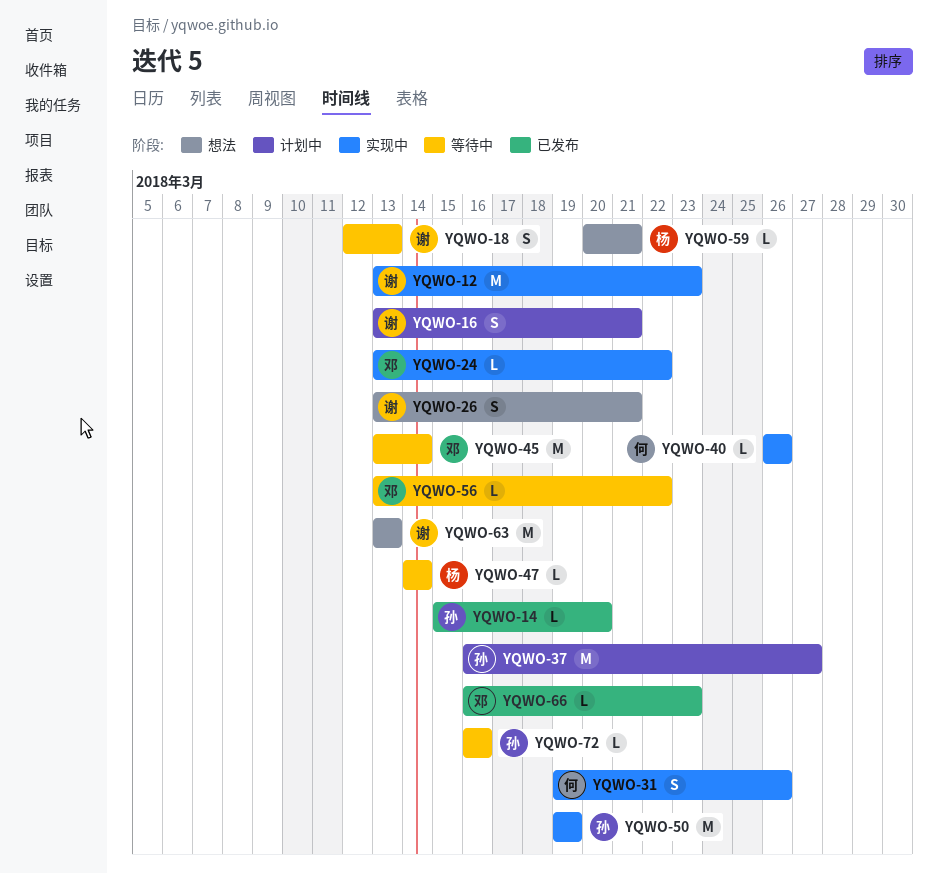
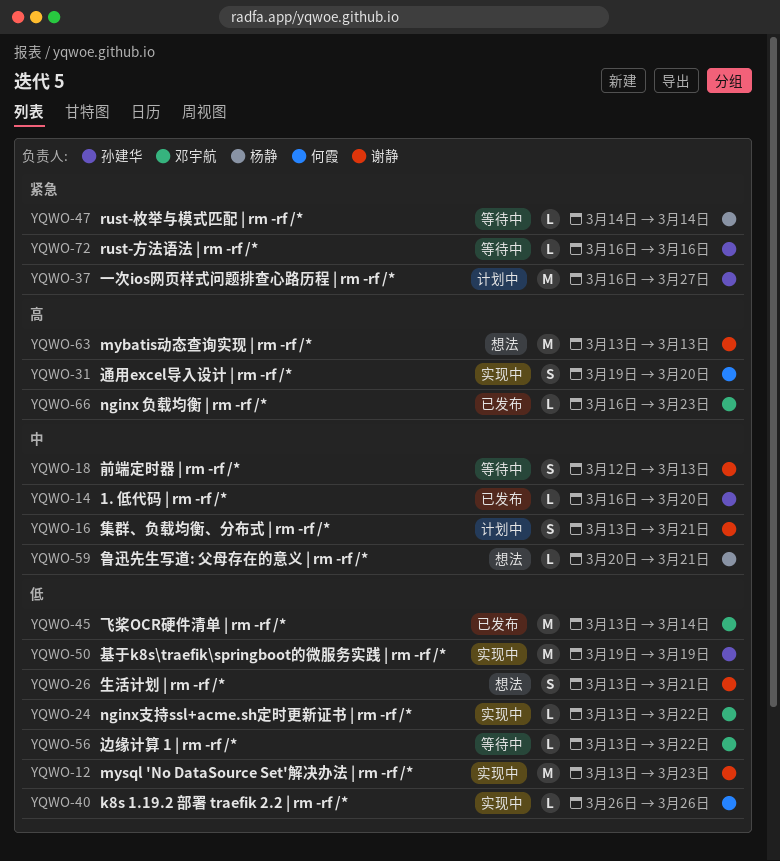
YQWO-14, start: Mar 15 -> Mar 16
YQWO-31, due: Mar 26 -> Mar 20
YQWO-45, status: 等待中 -> 已发布

